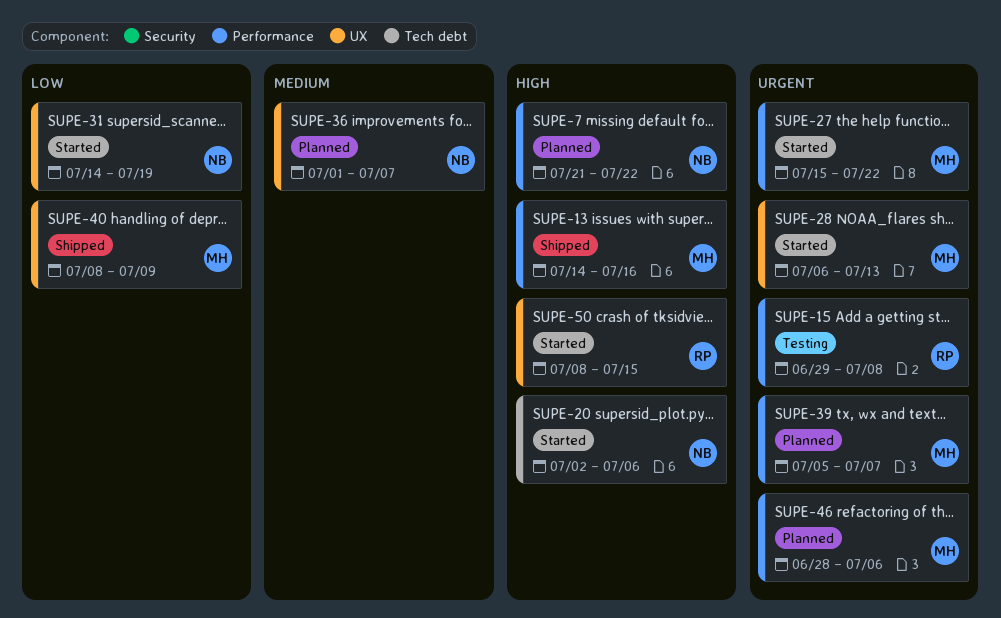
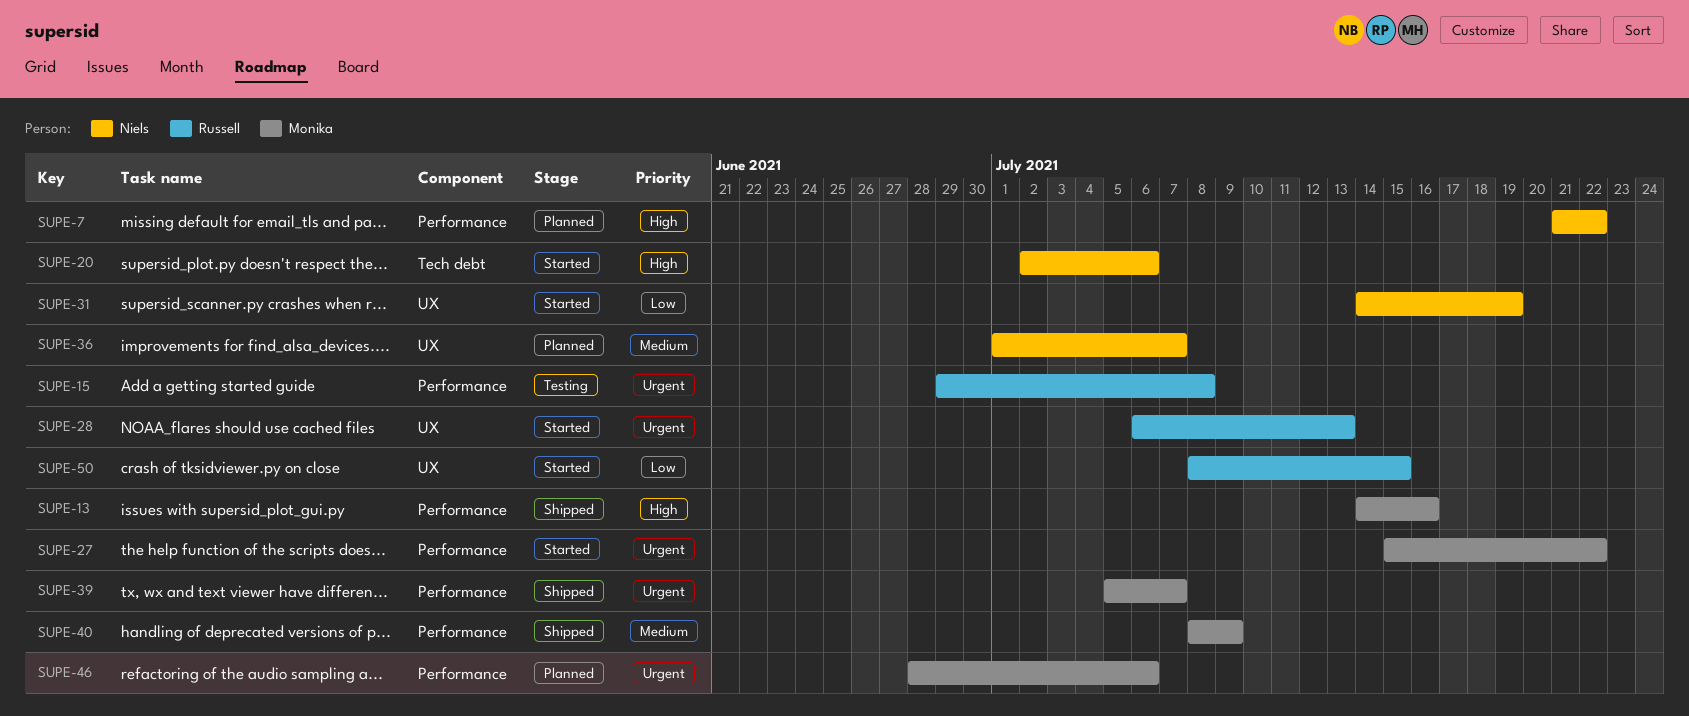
SUPE-28, owner: Monika -> Russell
SUPE-39, status: Planned -> Shipped
SUPE-40, priority: Low -> Medium
SUPE-40, label: UX -> Performance
SUPE-50, priority: High -> Low

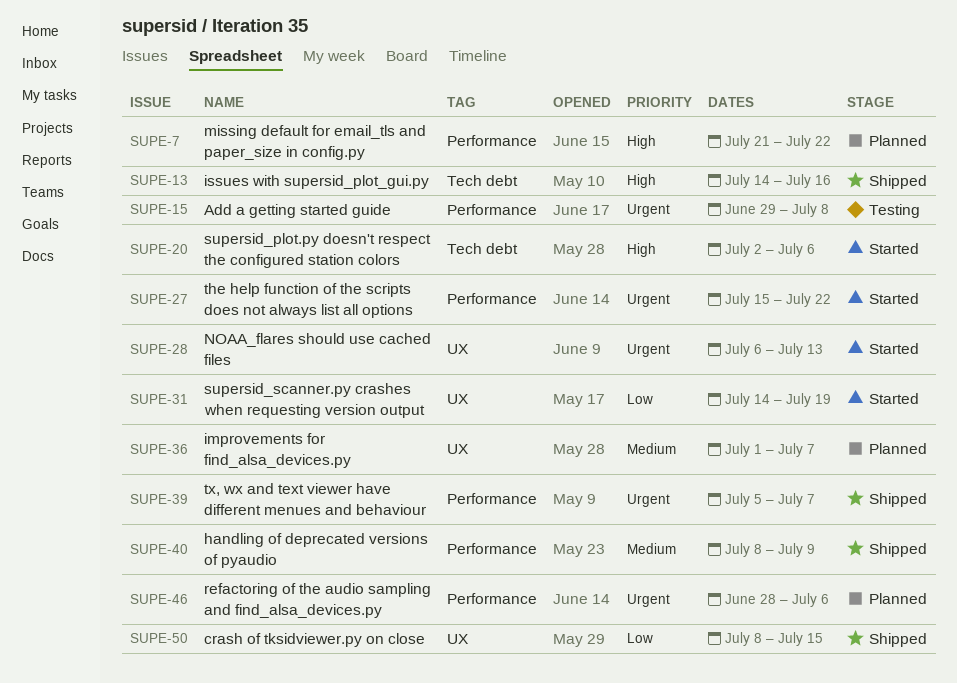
SUPE-13, label: Performance -> Tech debt
SUPE-50, status: Started -> Shipped

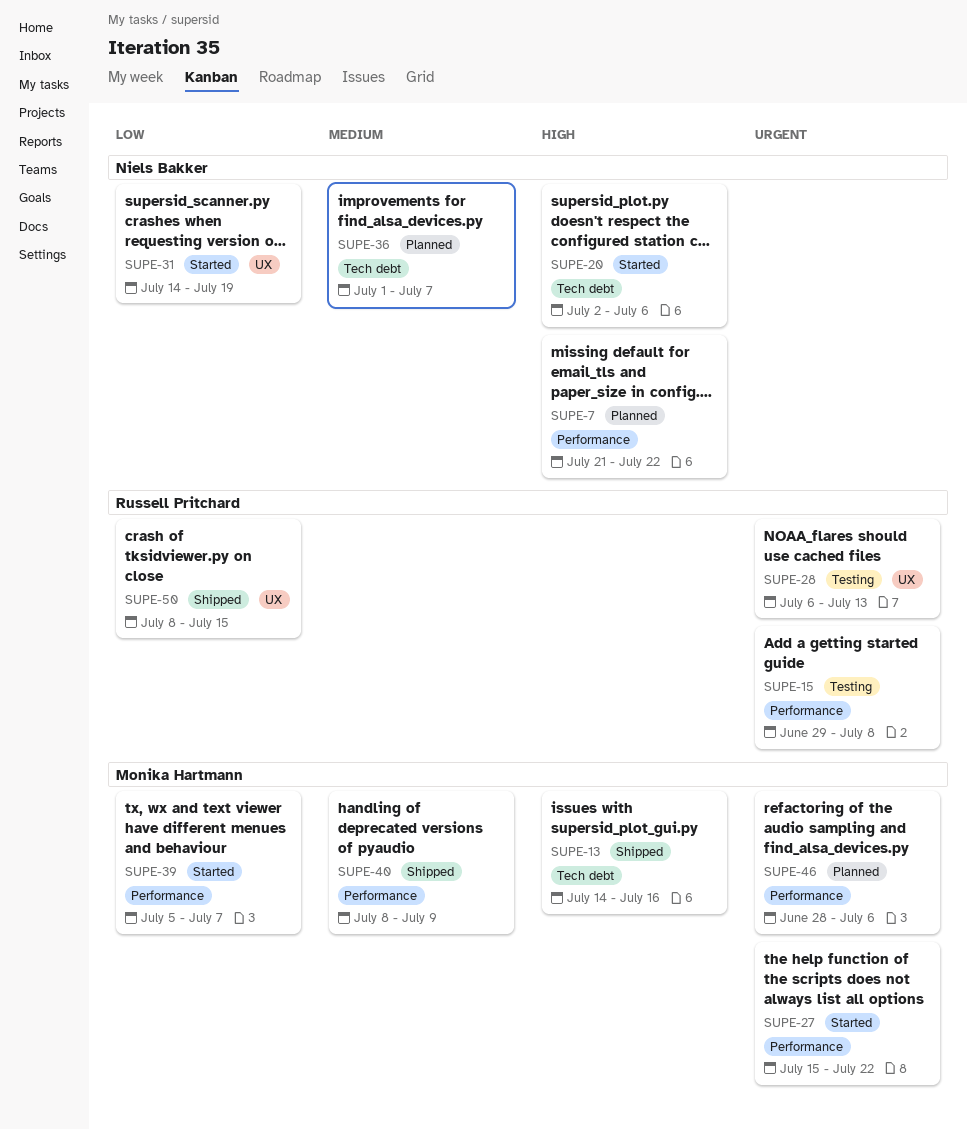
SUPE-28, status: Started -> Testing
SUPE-36, label: UX -> Tech debt
SUPE-39, status: Shipped -> Started
SUPE-39, priority: Urgent -> Low

